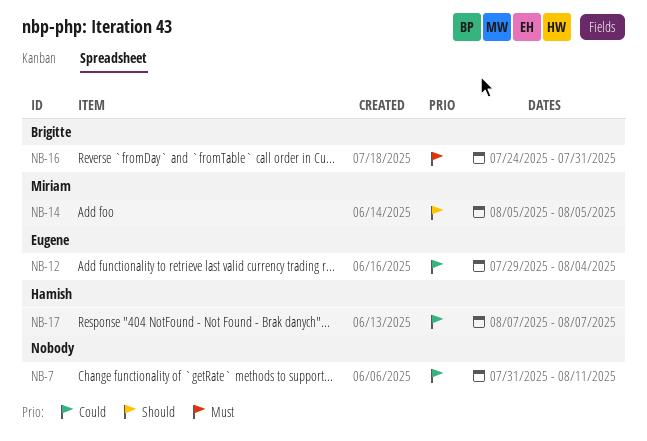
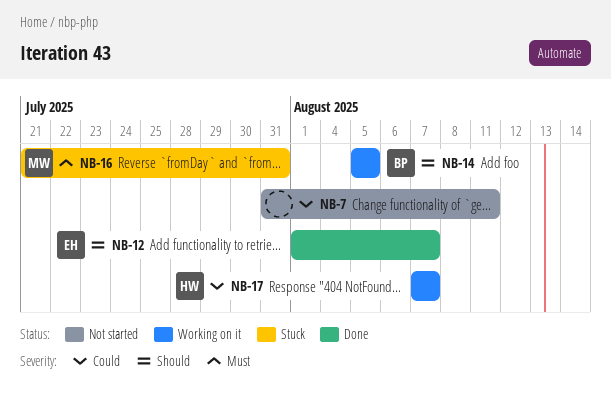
NB-12, priority: Could -> Should
NB-12, start: Jul 29 -> Aug 1
NB-12, due: Aug 4 -> Aug 7
NB-14, owner: Miriam -> Brigitte
NB-16, owner: Brigitte -> Miriam
NB-16, start: Jul 24 -> Jul 21

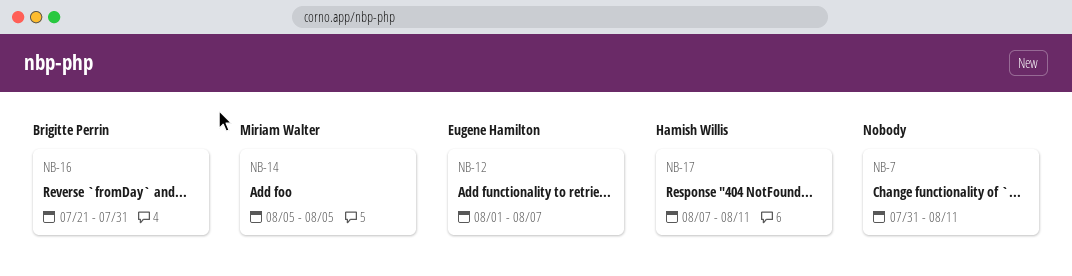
NB-14, owner: Brigitte Perrin -> Miriam Walter
NB-16, owner: Miriam Walter -> Brigitte Perrin
NB-17, due: Aug 7 -> Aug 11

